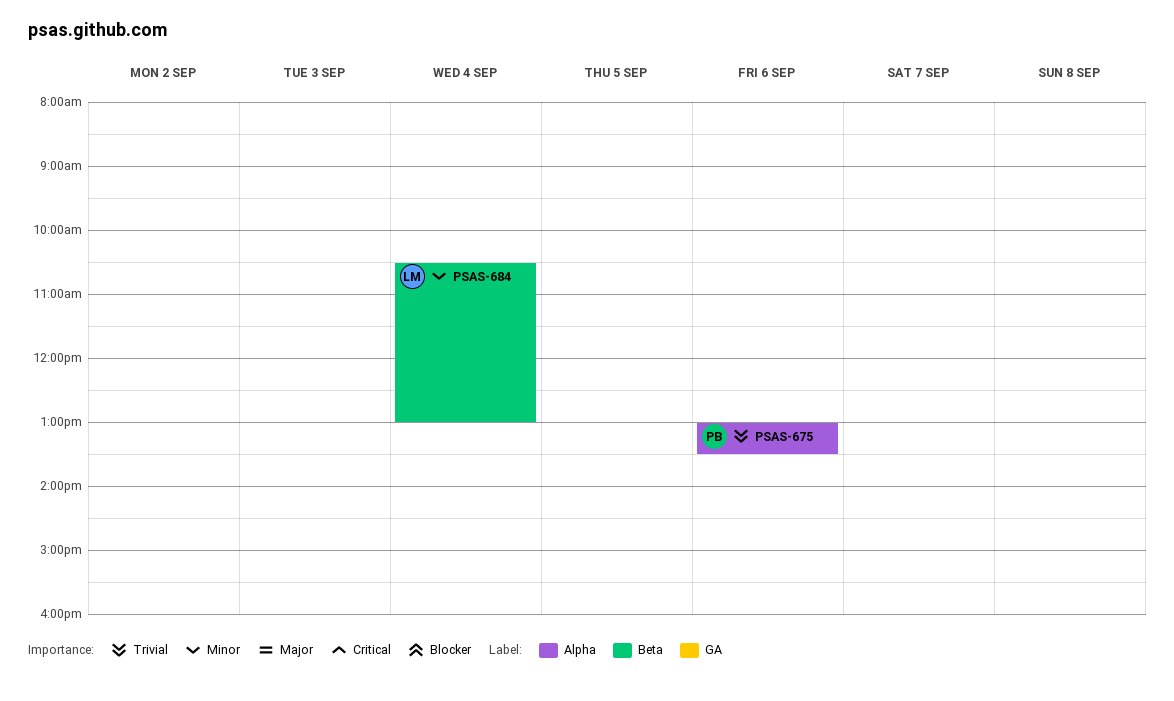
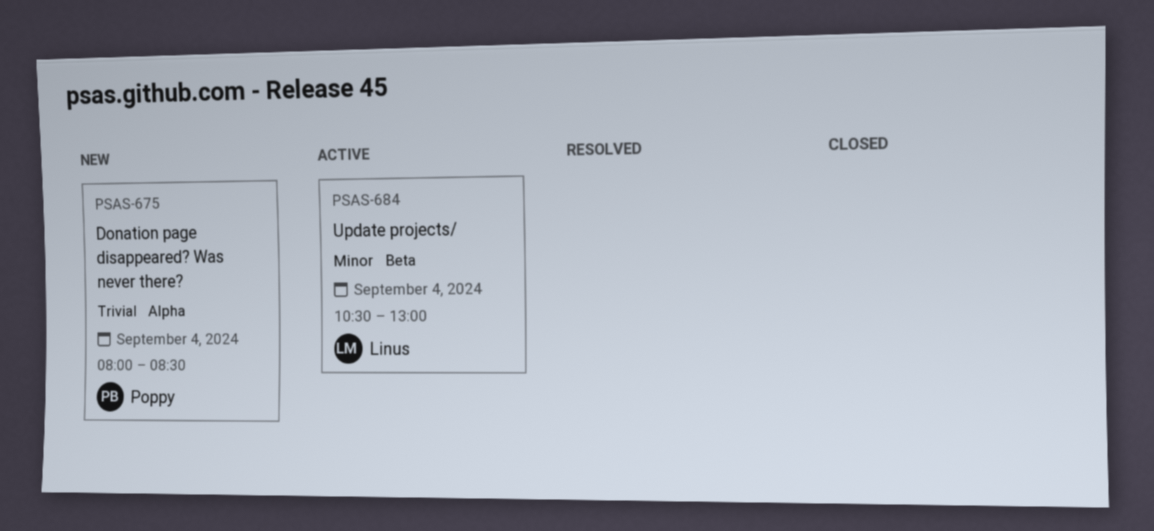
PSAS-675, day: Sep 6 -> Sep 4
PSAS-675, begins: 13:00 -> 08:00
PSAS-675, ends: 13:30 -> 08:30

